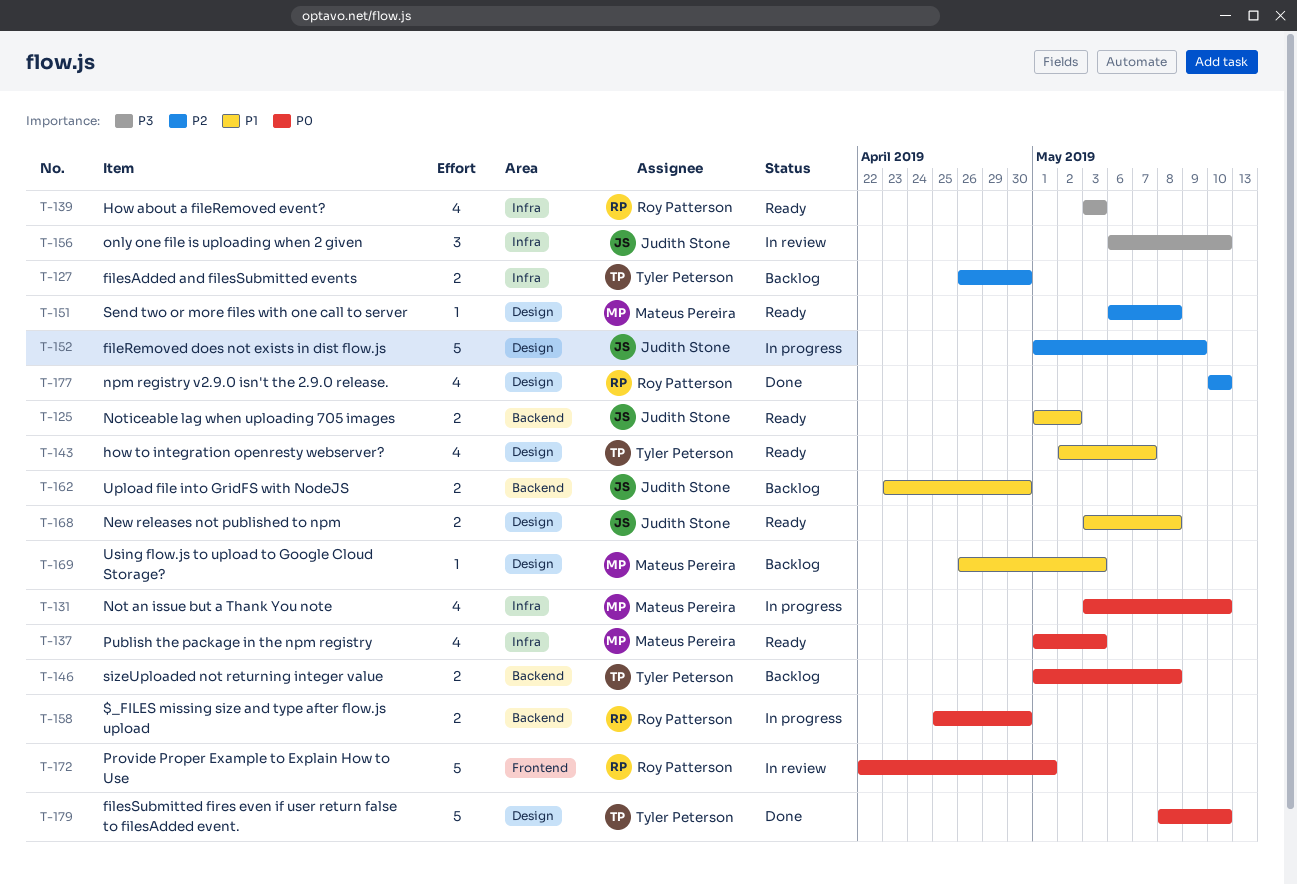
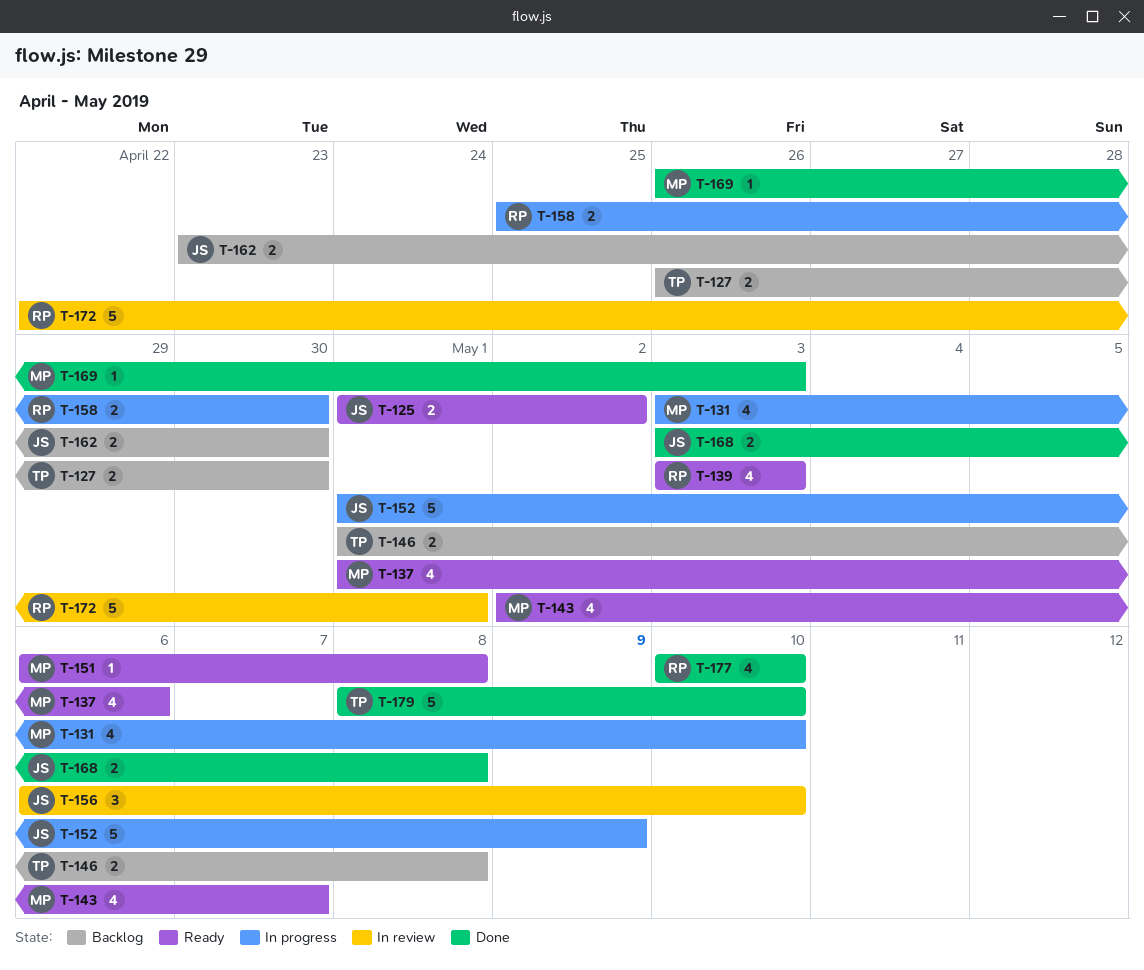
T-137, due: May 3 -> May 6
T-143, owner: Tyler Peterson -> Mateus Pereira
T-168, status: Ready -> Done
T-169, status: Backlog -> Done

